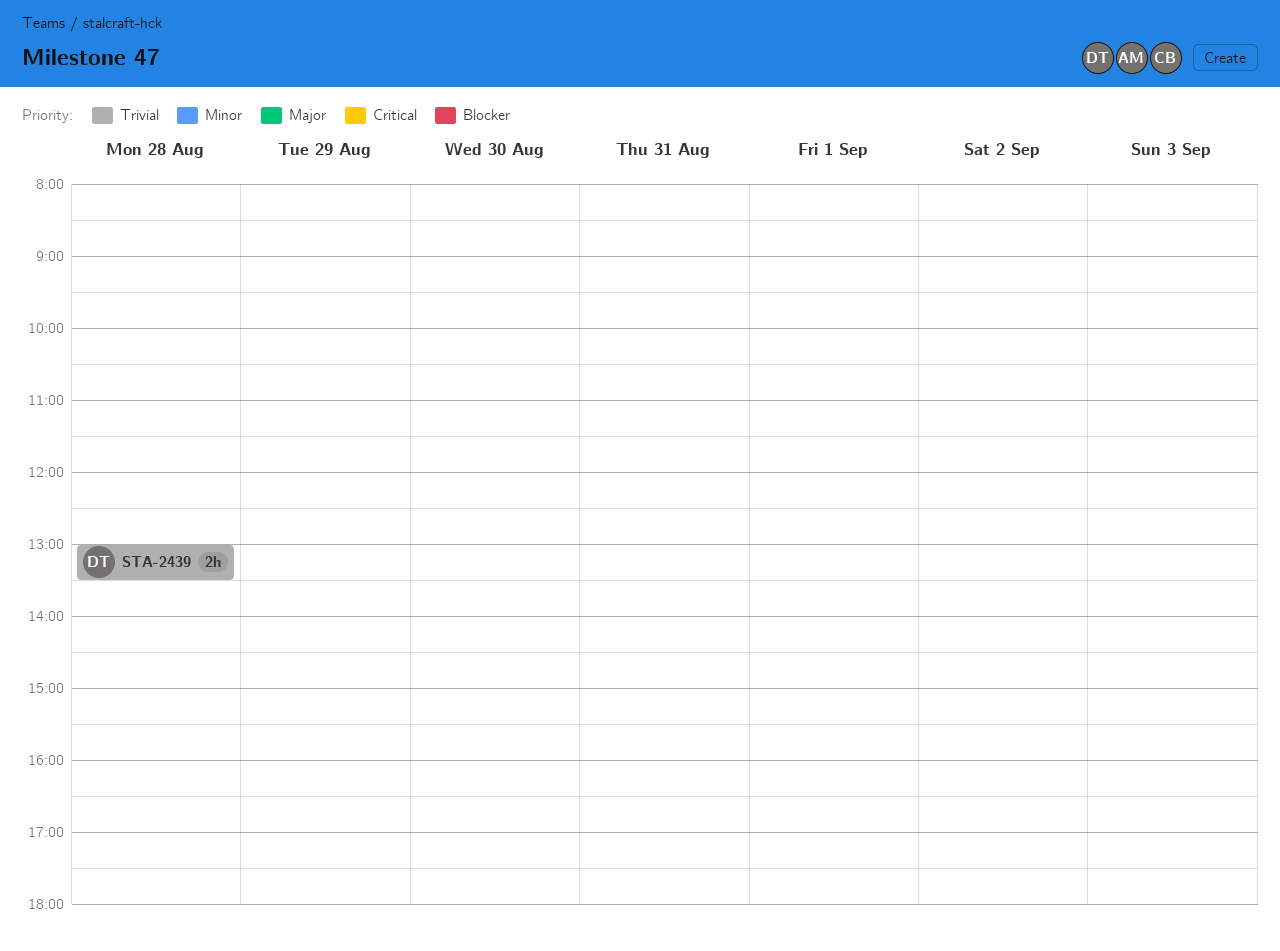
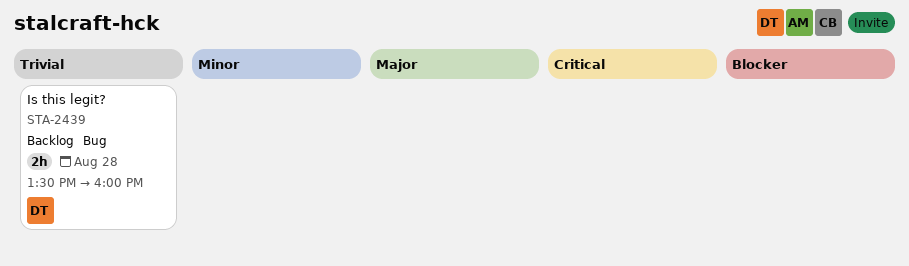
STA-2439, begins: 13:00 -> 13:30
STA-2439, ends: 13:30 -> 16:00

